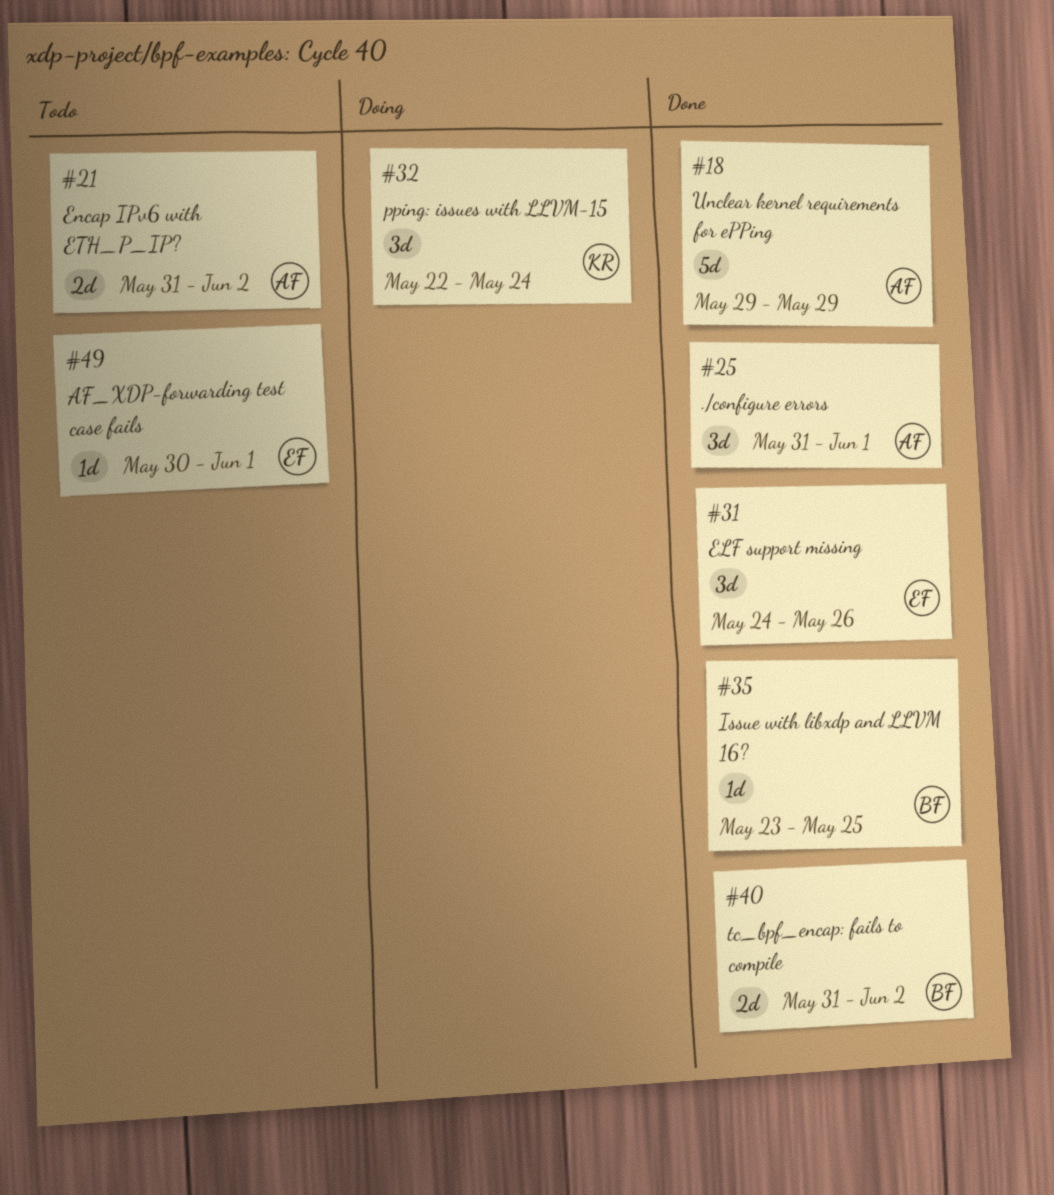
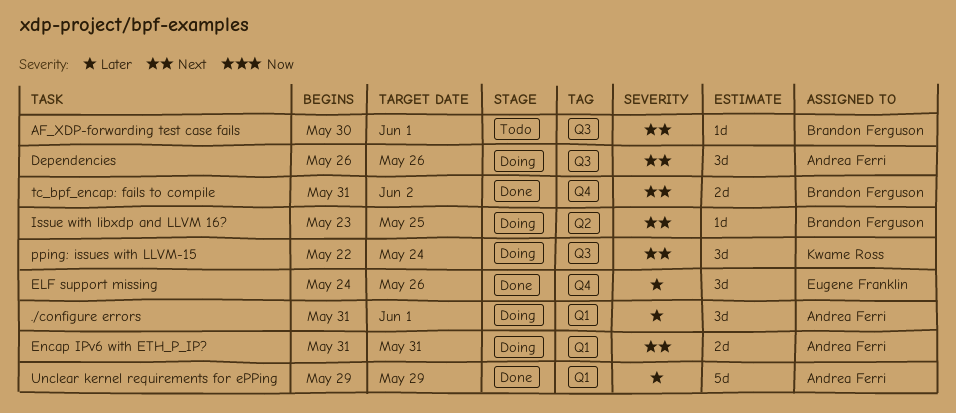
./configure errors, status: Done -> Doing
AF_XDP-forwarding test case fails, owner: Eugene Franklin -> Brandon Ferguson
Dependencies: none -> present
Encap IPv6 with ETH_P_IP?, status: Todo -> Doing
Encap IPv6 with ETH_P_IP?, due: Jun 2 -> May 31
Issue with libxdp and LLVM 16?, status: Done -> Doing

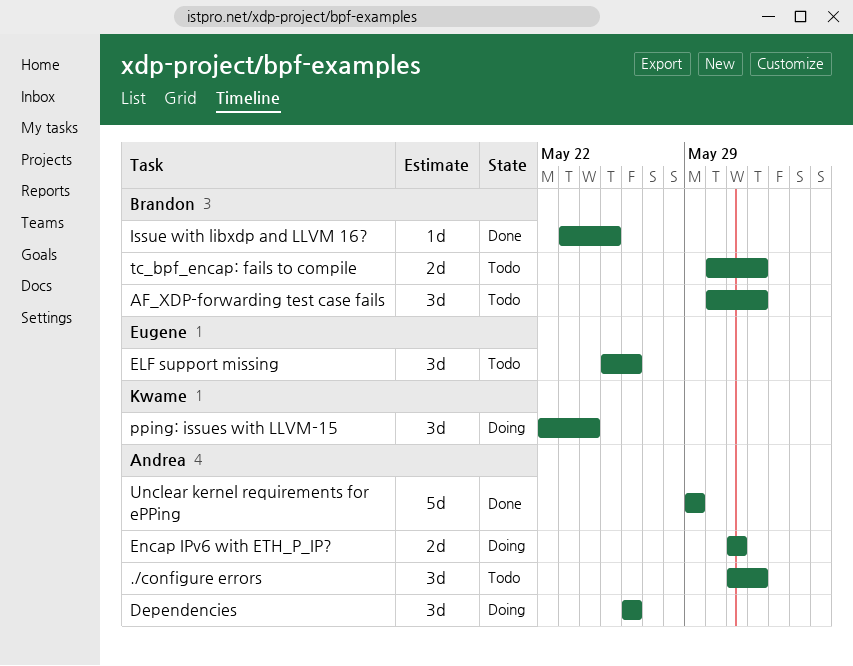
./configure errors, status: Doing -> Todo
AF_XDP-forwarding test case fails, estimate: 1d -> 3d
ELF support missing, status: Done -> Todo
ELF support missing, start: May 24 -> May 25
Issue with libxdp and LLVM 16?, status: Doing -> Done
tc_bpf_encap: fails to compile, status: Done -> Todo
tc_bpf_encap: fails to compile, start: May 31 -> May 30
tc_bpf_encap: fails to compile, due: Jun 2 -> Jun 1

